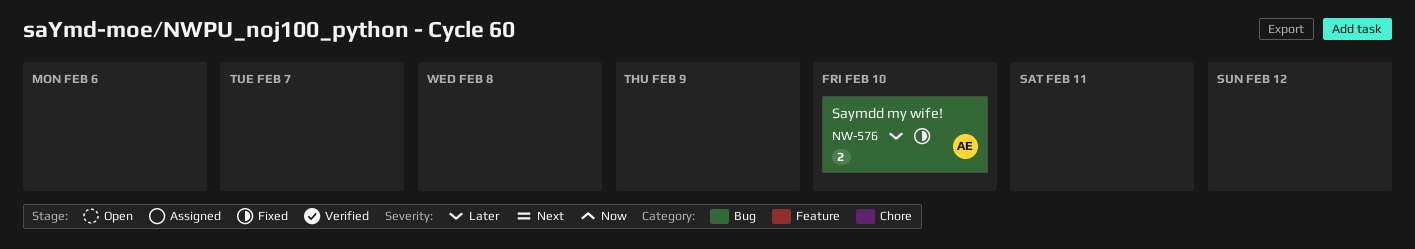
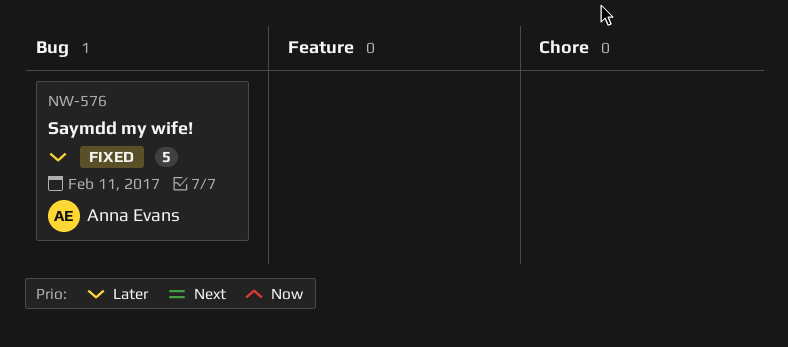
NW-576, estimate: 2 -> 5
NW-576, due: Feb 10 -> Feb 11

